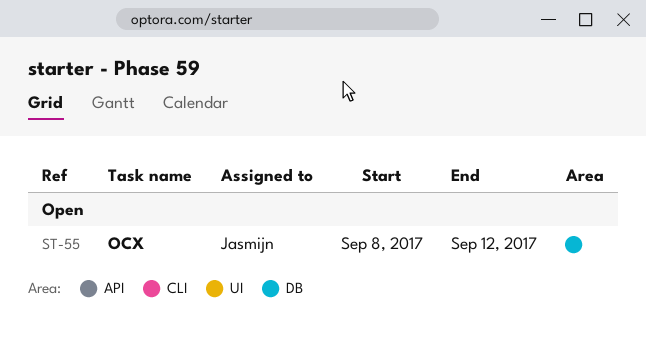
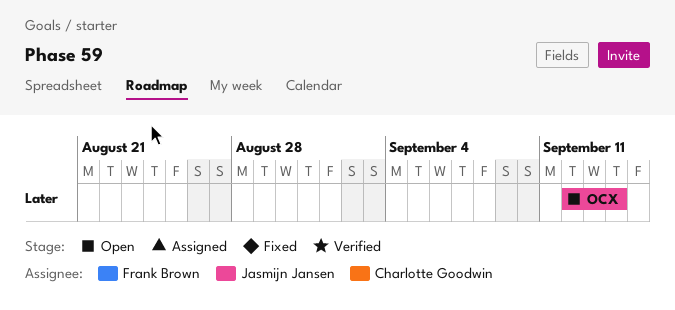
OCX, start: Sep 8 -> Sep 12
OCX, due: Sep 12 -> Sep 14

